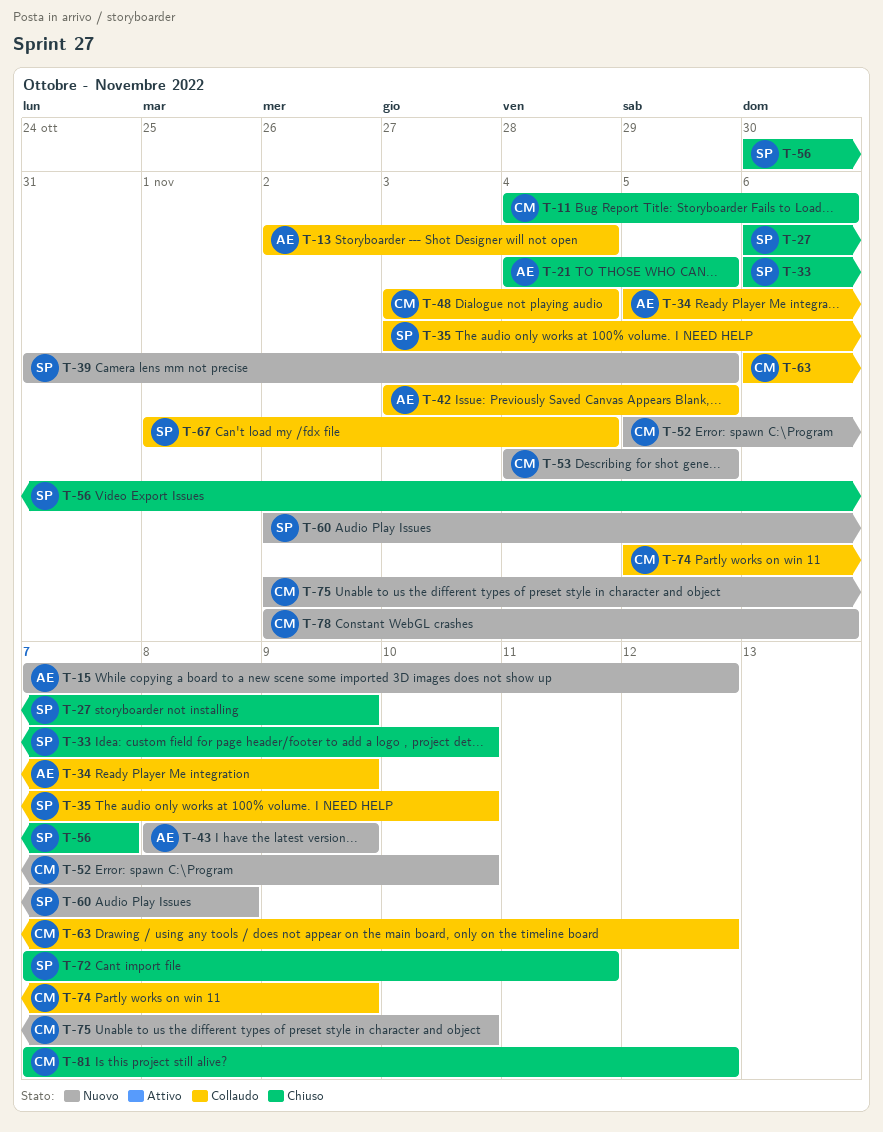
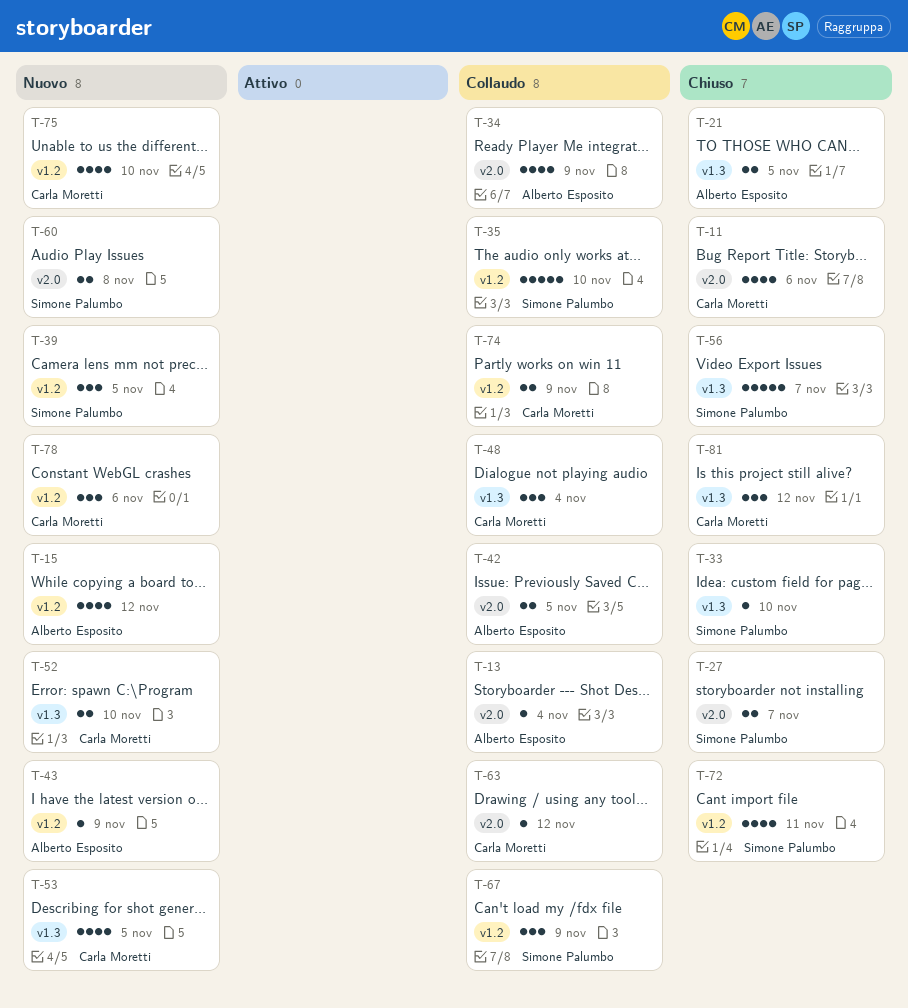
T-27, due: Nov 9 -> Nov 7
T-67, due: Nov 4 -> Nov 9

